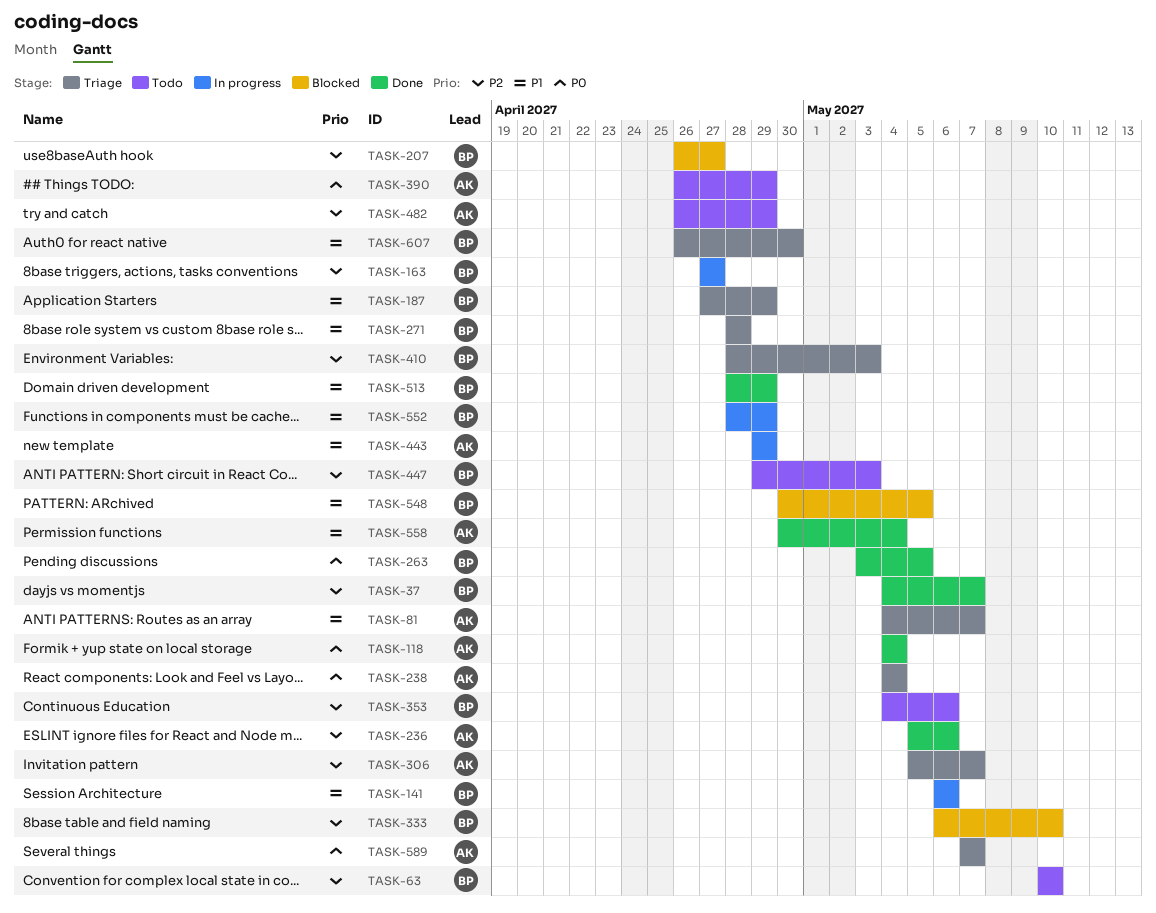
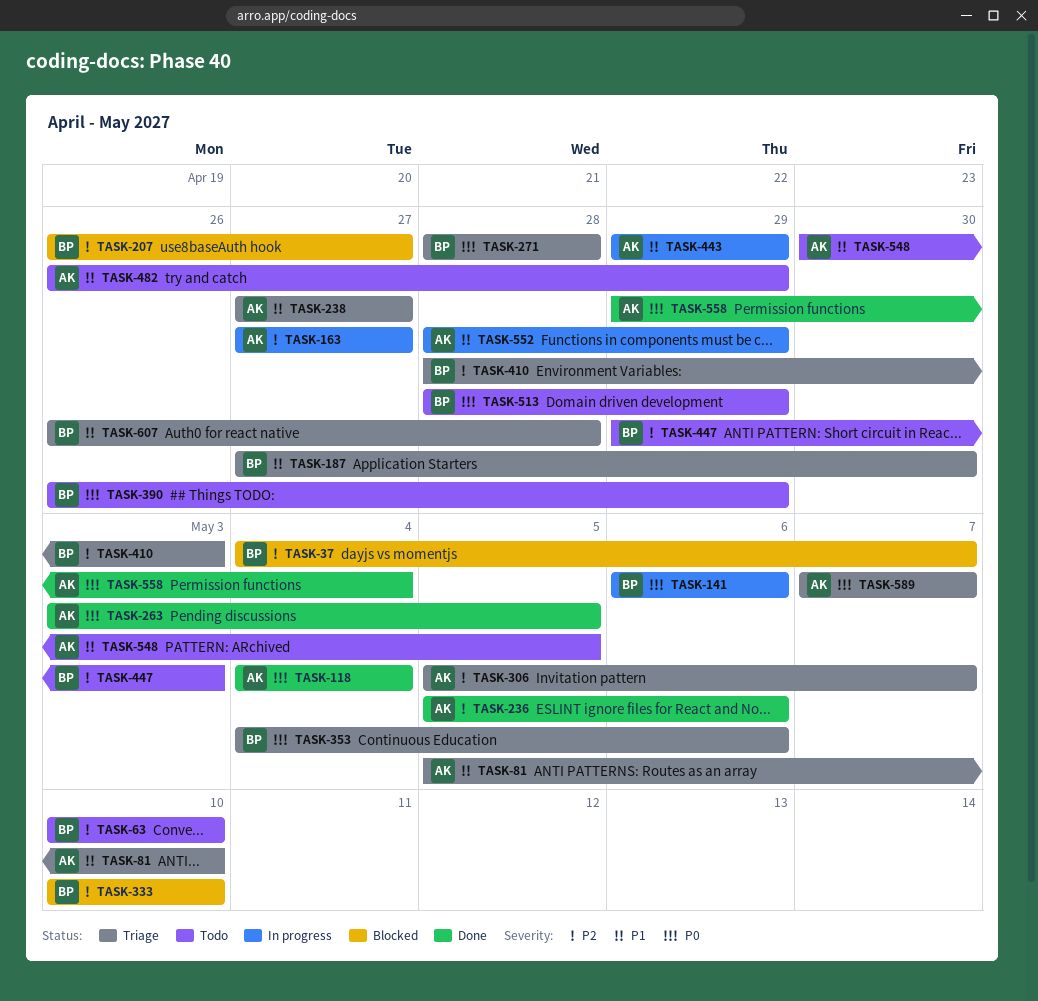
TASK-37, status: Done -> Blocked
TASK-81, start: May 4 -> May 5
TASK-81, due: May 7 -> May 10
TASK-141, priority: P1 -> P0
TASK-163, owner: BP -> AK
TASK-187, due: Apr 29 -> Apr 30
TASK-238, priority: P0 -> P1
TASK-238, start: May 4 -> Apr 27
TASK-238, due: May 4 -> Apr 27
TASK-263, owner: BP -> AK
TASK-271, priority: P1 -> P0
TASK-333, start: May 6 -> May 10
TASK-353, status: Todo -> Triage
TASK-353, priority: P2 -> P0
TASK-390, owner: AK -> BP
TASK-482, priority: P2 -> P1
TASK-513, status: Done -> Todo
TASK-513, priority: P1 -> P0
TASK-548, status: Blocked -> Todo
TASK-548, owner: BP -> AK
TASK-552, owner: BP -> AK
TASK-558, priority: P1 -> P0
TASK-558, start: Apr 30 -> Apr 29
TASK-607, due: Apr 30 -> Apr 28

